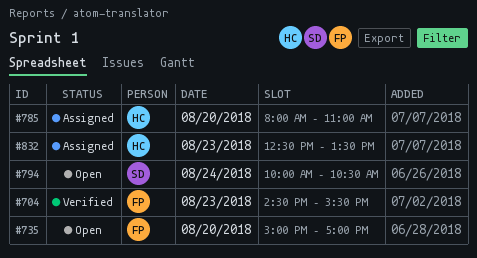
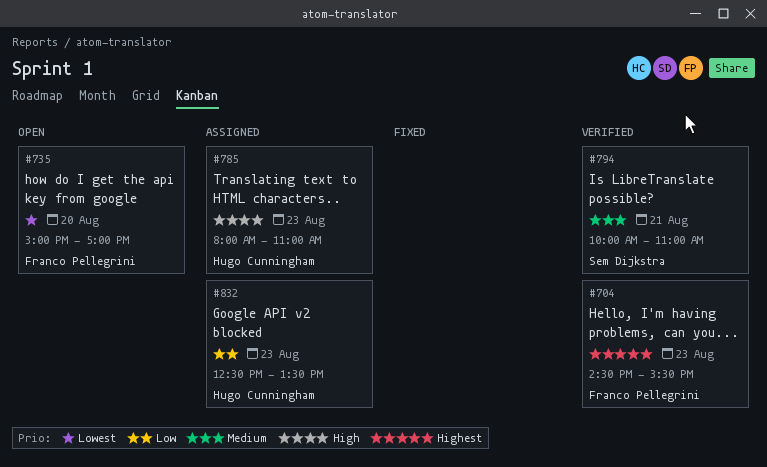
#785, day: Aug 20 -> Aug 23
#794, status: Open -> Verified
#794, day: Aug 24 -> Aug 21
#794, ends: 10:30 -> 11:00

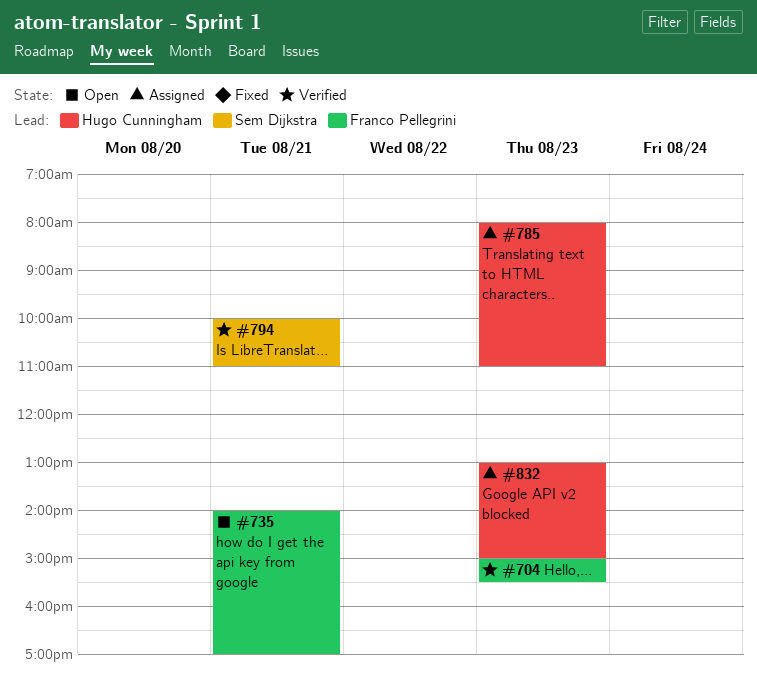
#704, begins: 14:30 -> 15:00
#735, day: Aug 20 -> Aug 21
#735, begins: 15:00 -> 14:00
#832, begins: 12:30 -> 13:00
#832, ends: 13:30 -> 15:00

